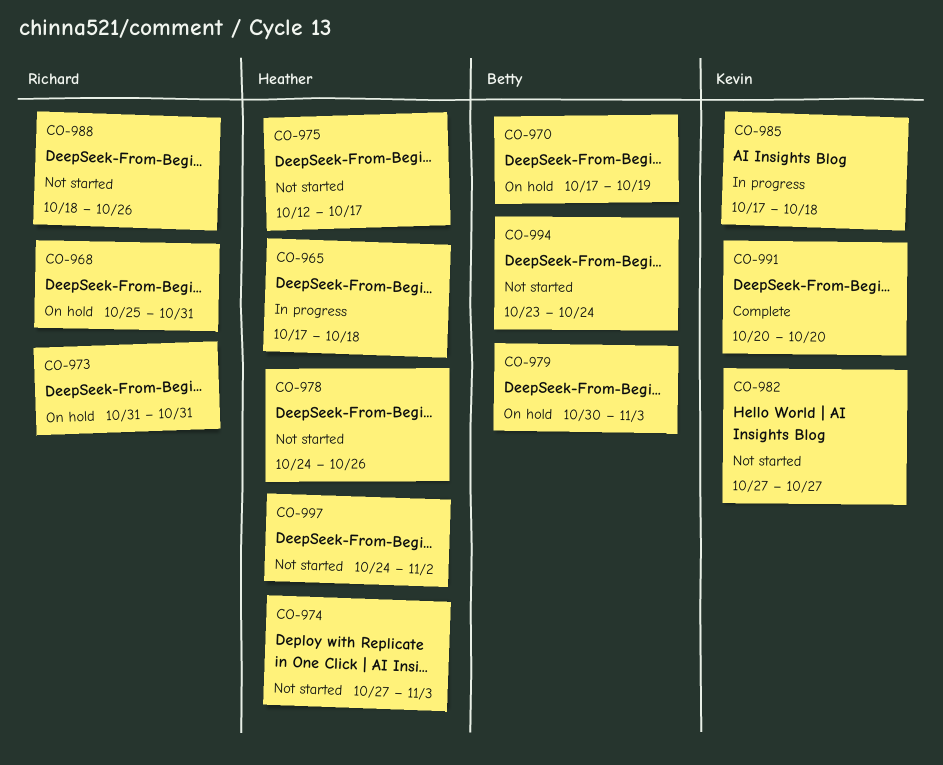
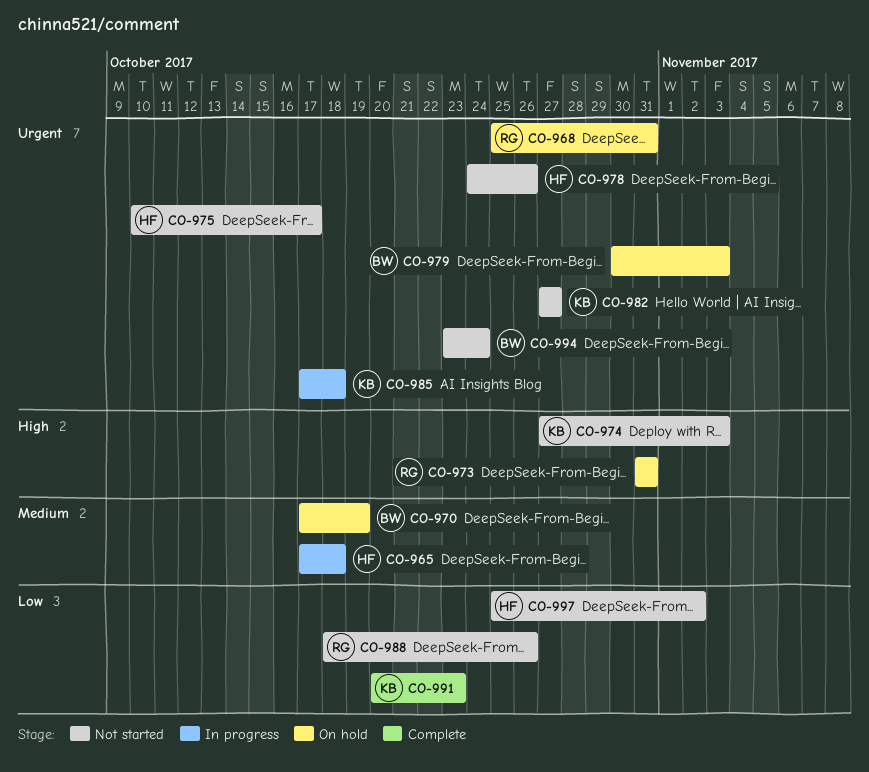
CO-974, owner: Heather -> Kevin
CO-975, start: Oct 12 -> Oct 10
CO-991, due: Oct 20 -> Oct 23
CO-997, start: Oct 24 -> Oct 25

